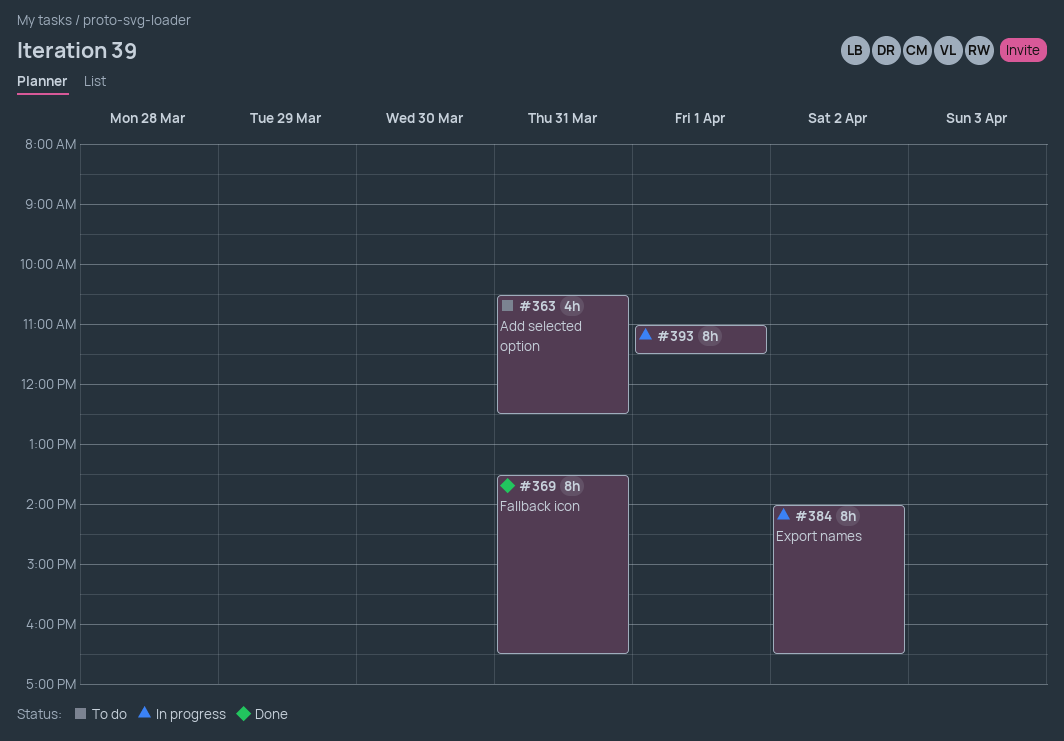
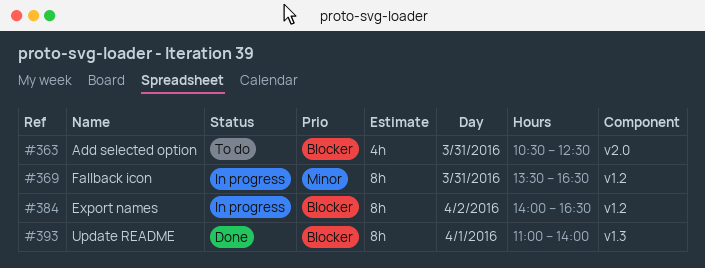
#369, status: Done -> In progress
#393, status: In progress -> Done
#393, ends: 11:30 -> 14:00

